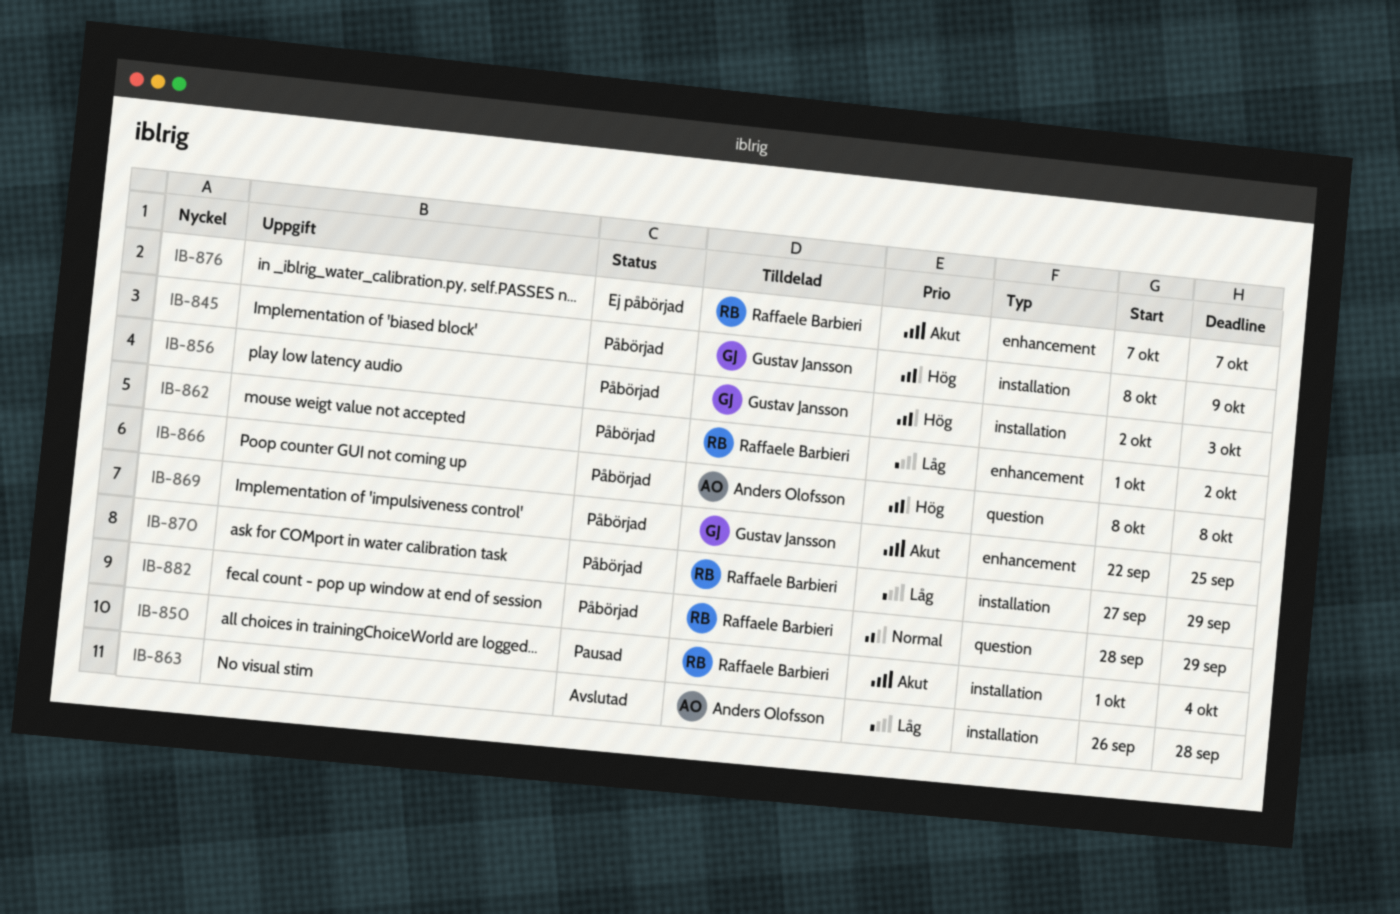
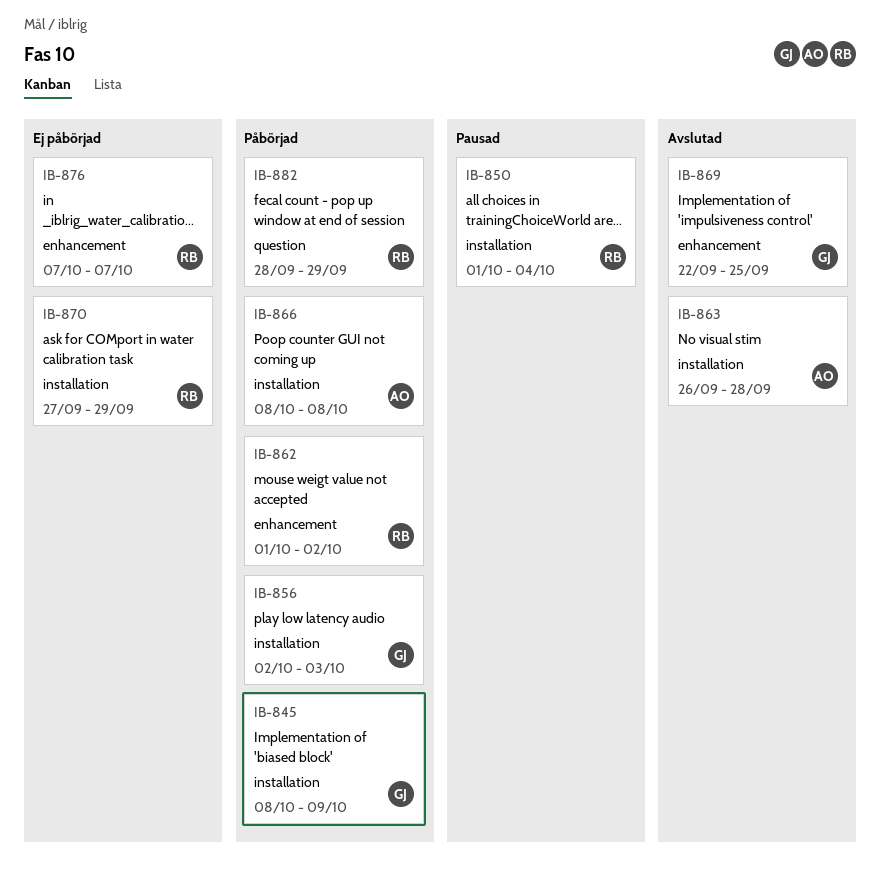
IB-866, label: question -> installation
IB-869, status: Påbörjad -> Avslutad
IB-870, status: Påbörjad -> Ej påbörjad

